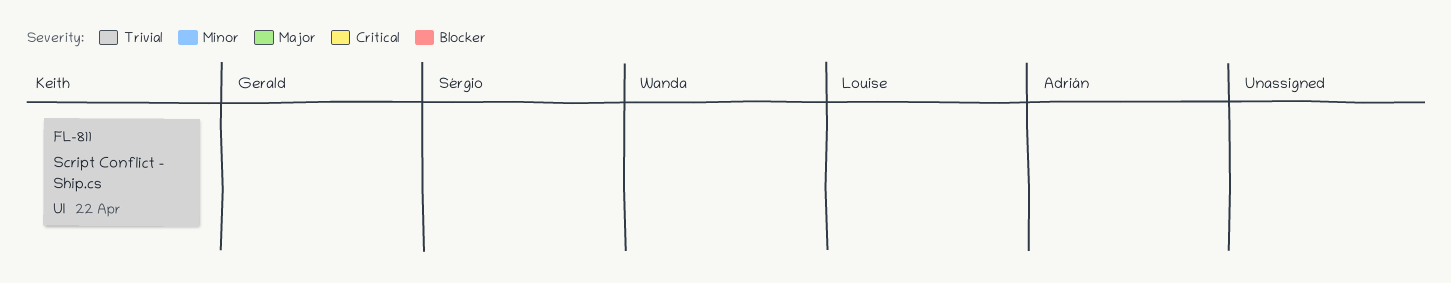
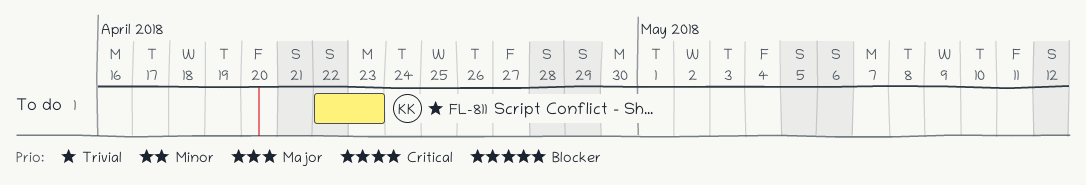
FL-811, due: Apr 22 -> Apr 23

